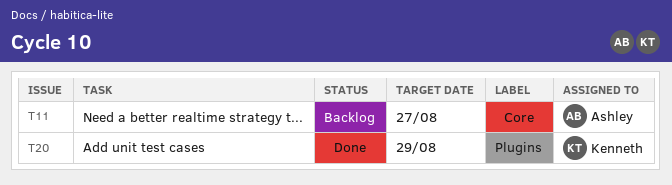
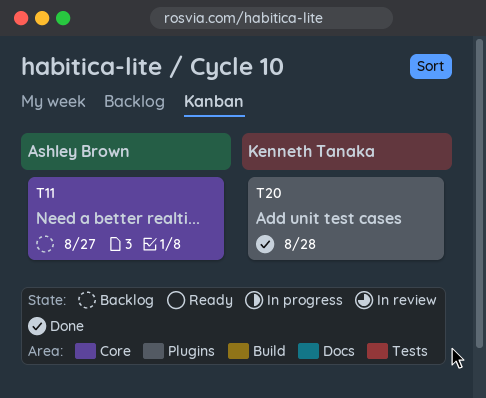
T20, due: Aug 29 -> Aug 28

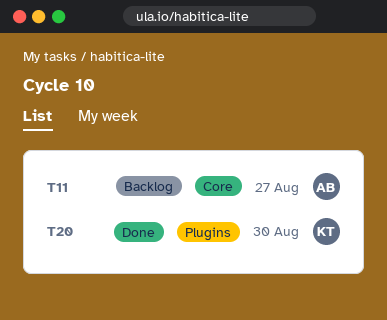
T20, due: Aug 28 -> Aug 30

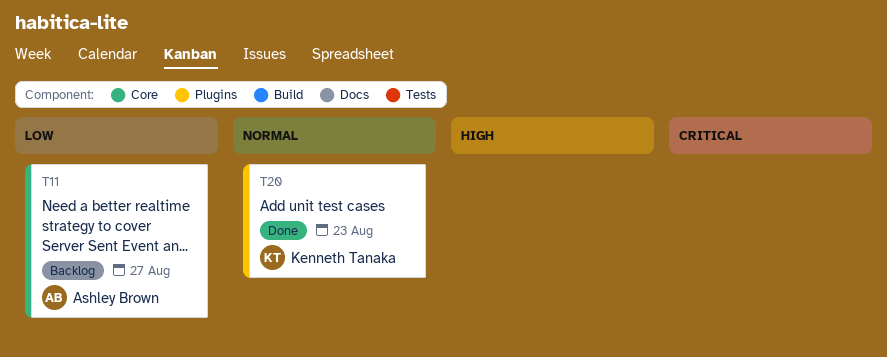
T20, due: Aug 30 -> Aug 23

